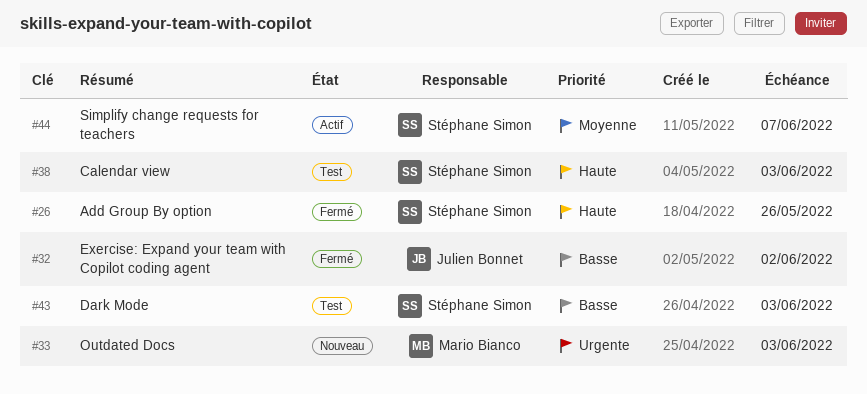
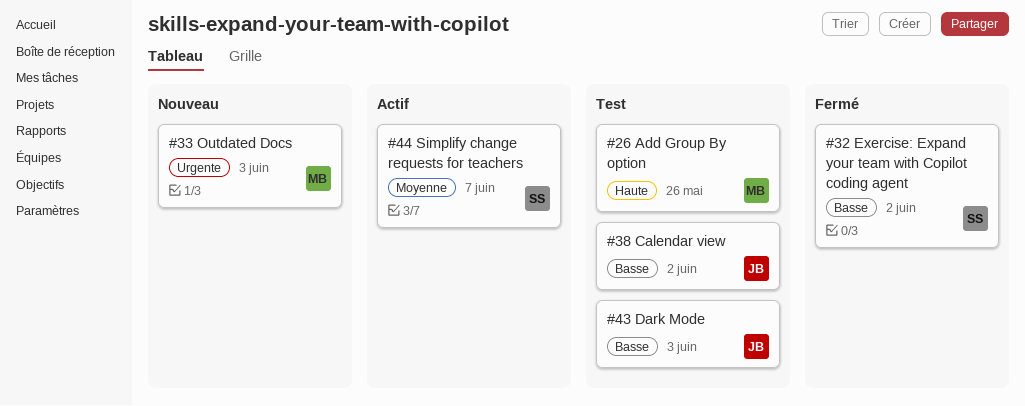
#26, status: Fermé -> Test
#26, owner: Stéphane Simon -> Mario Bianco
#32, owner: Julien Bonnet -> Stéphane Simon
#38, owner: Stéphane Simon -> Julien Bonnet
#38, priority: Haute -> Basse
#38, due: Jun 3 -> Jun 2
#43, owner: Stéphane Simon -> Julien Bonnet

